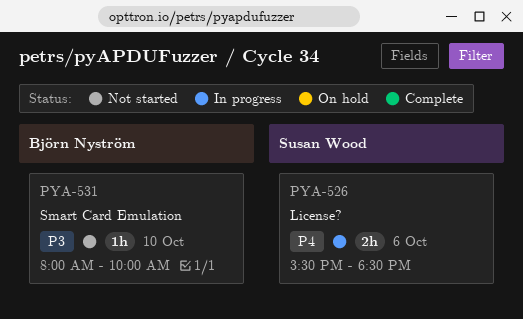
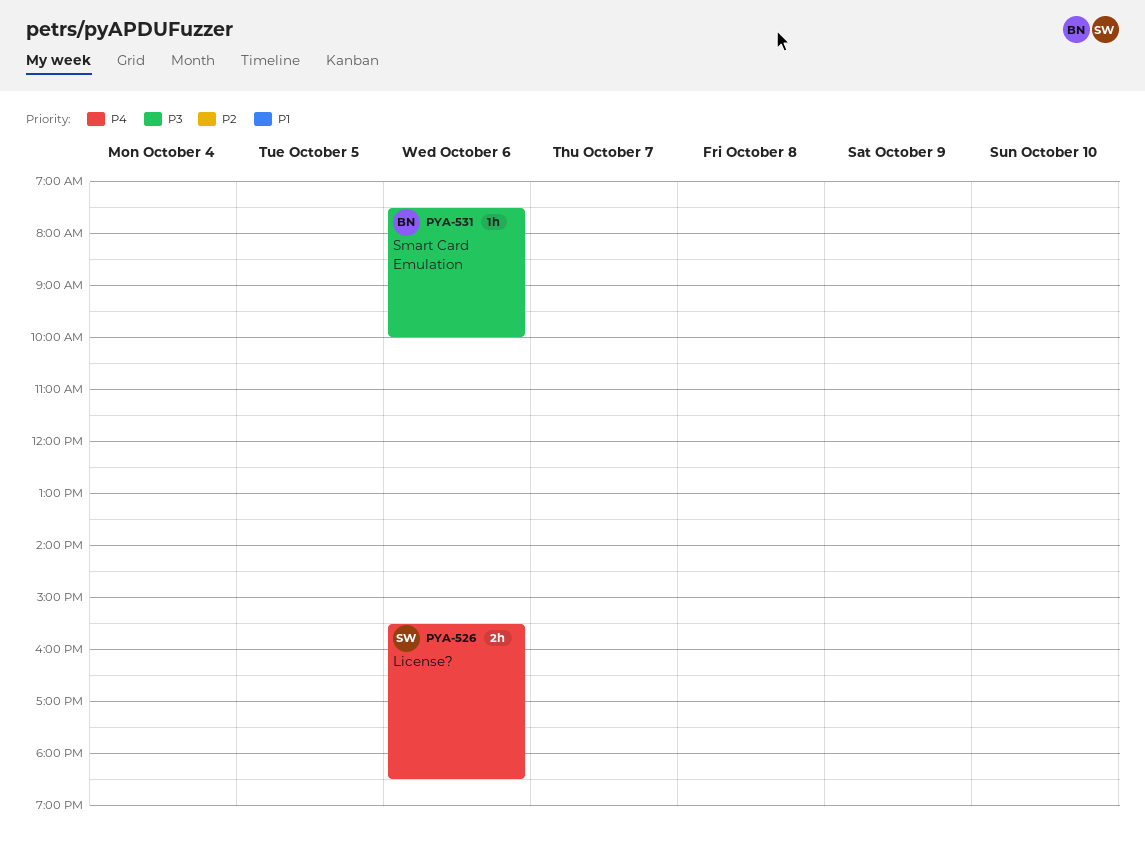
PYA-531, day: Oct 10 -> Oct 6
PYA-531, begins: 08:00 -> 07:30

